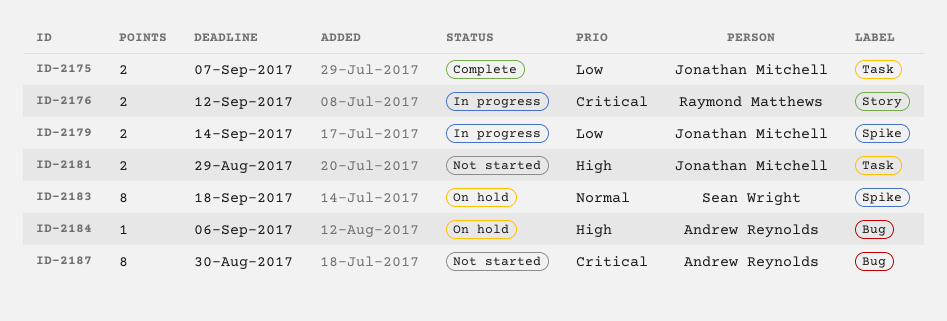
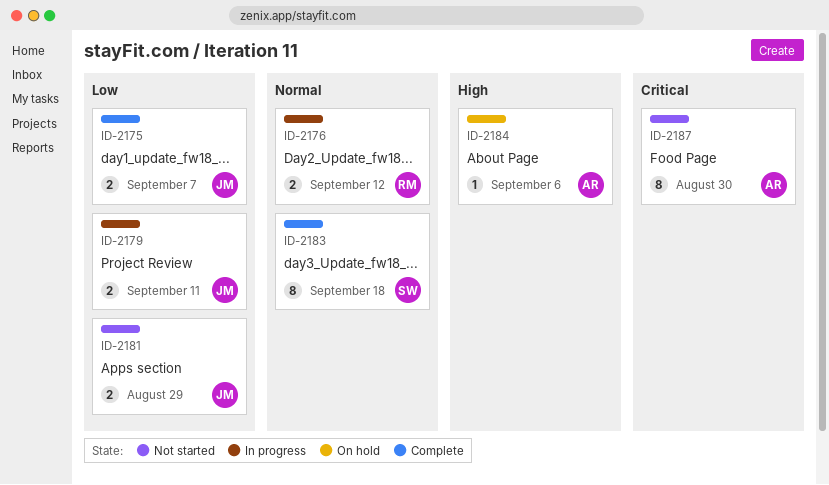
ID-2176, priority: Critical -> Normal
ID-2179, due: Sep 14 -> Sep 11
ID-2181, priority: High -> Low
ID-2183, status: On hold -> Complete

